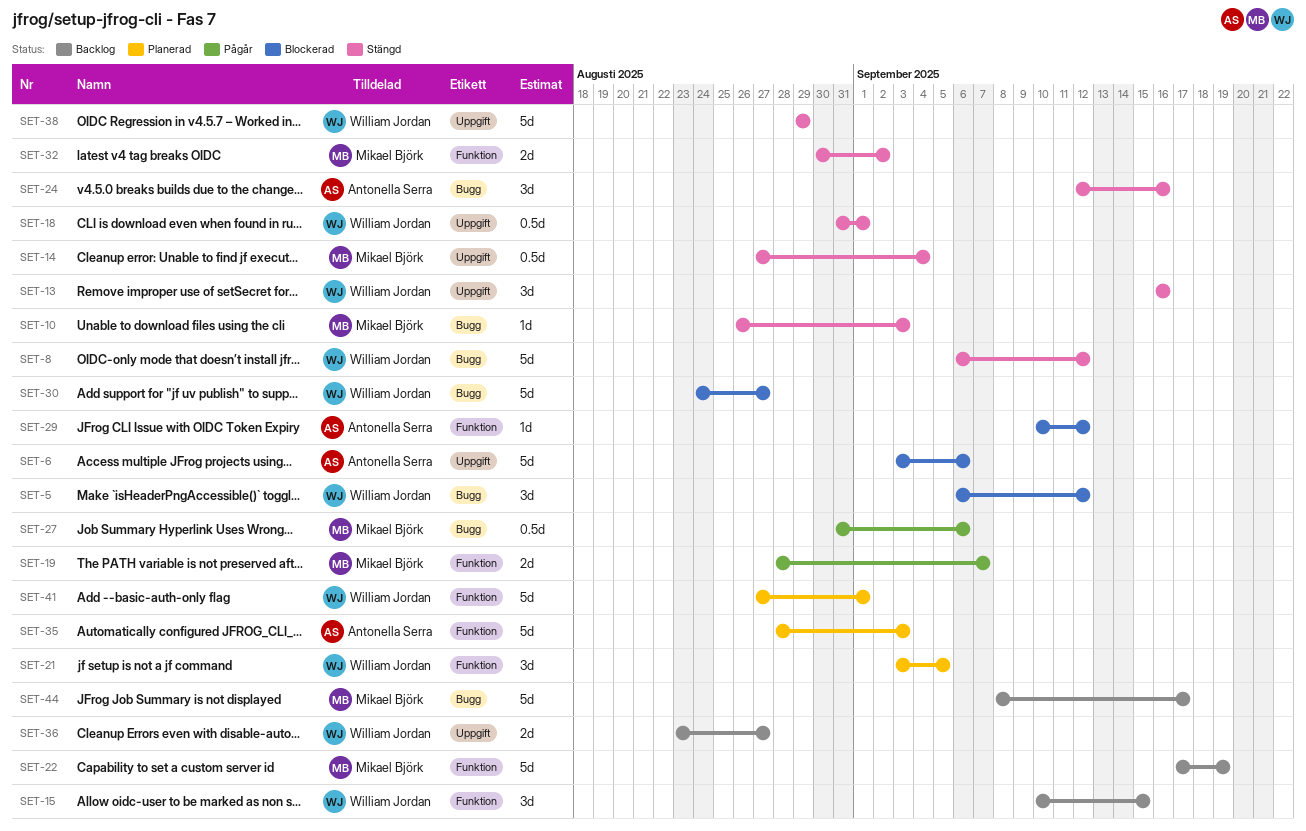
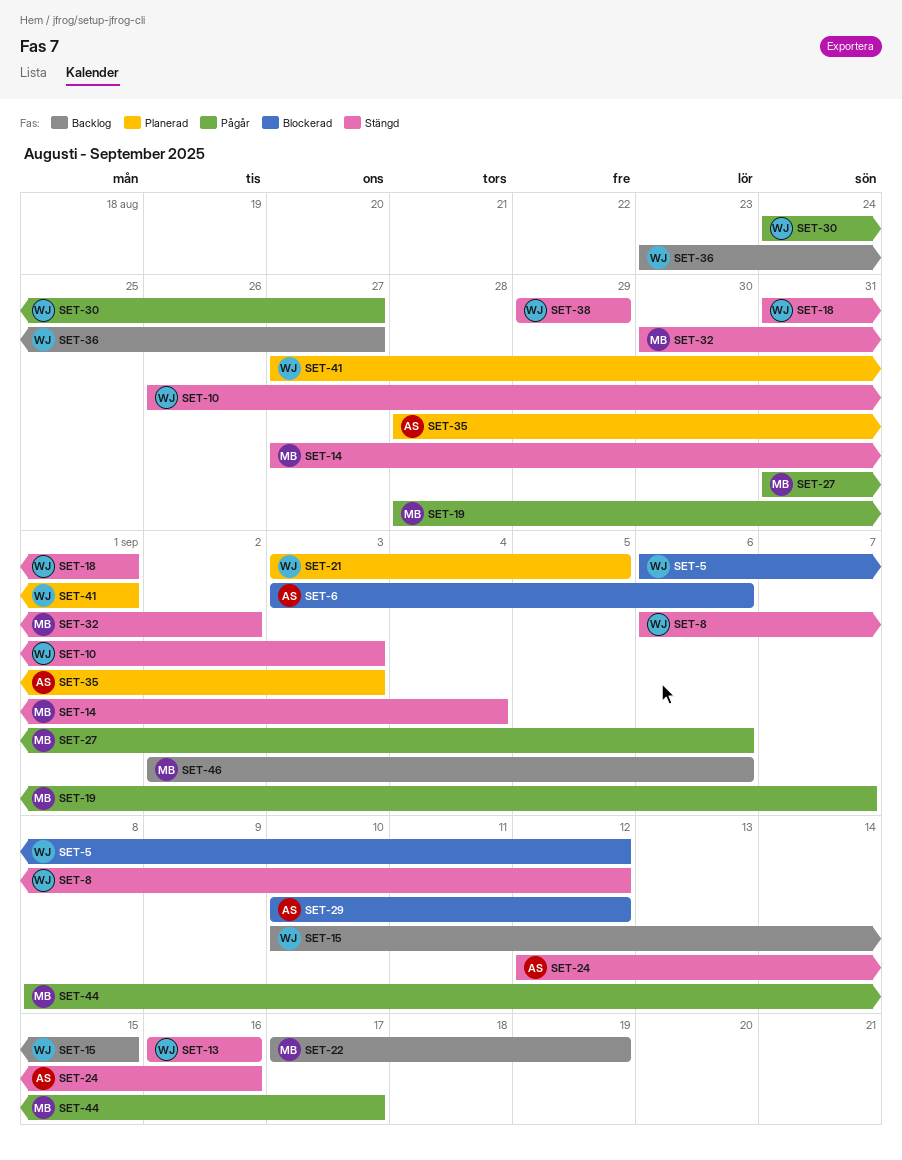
SET-10, owner: Mikael Björk -> William Jordan
SET-30, status: Blockerad -> Pågår
SET-44, status: Backlog -> Pågår
SET-46: none -> present

